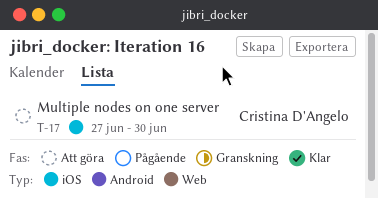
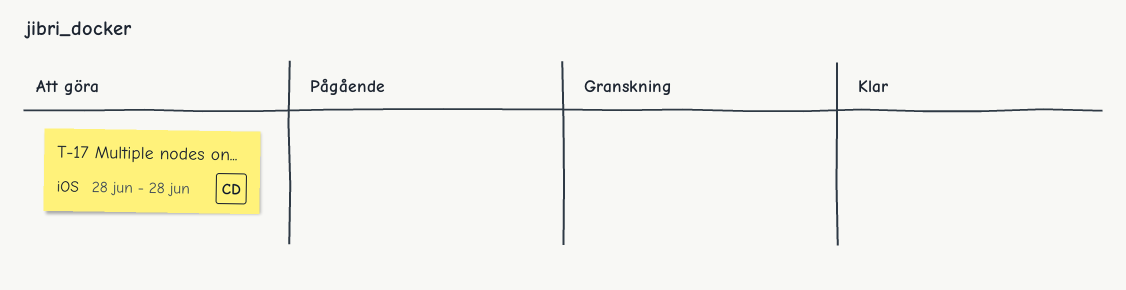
T-17, start: Jun 27 -> Jun 28
T-17, due: Jun 30 -> Jun 28

